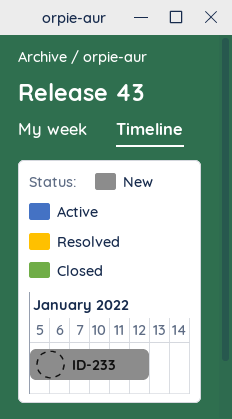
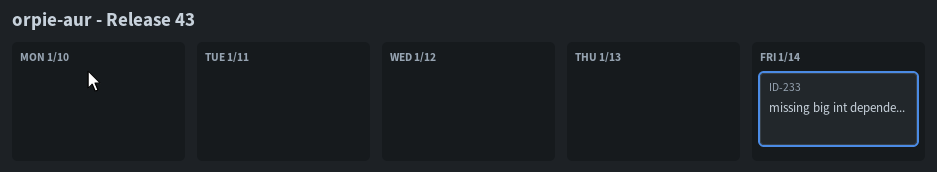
ID-233, due: Jan 12 -> Jan 14

